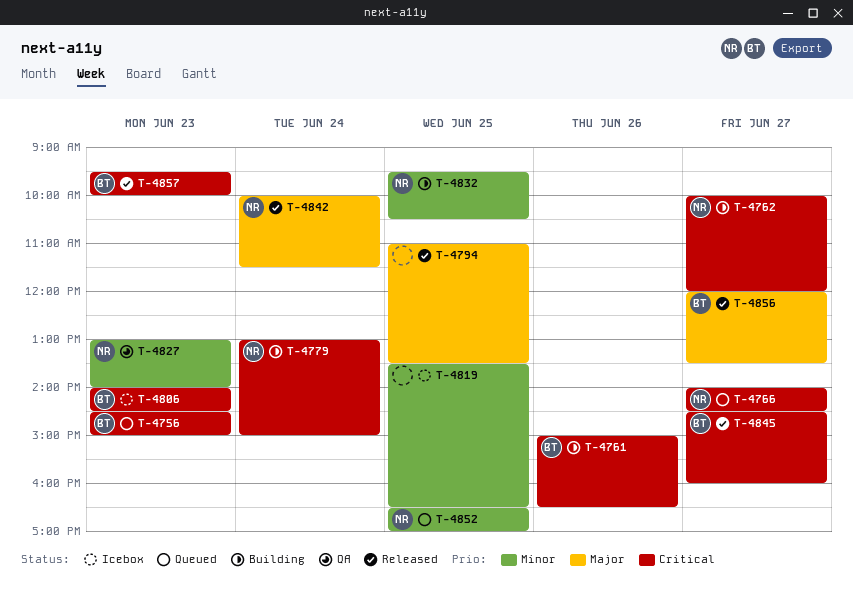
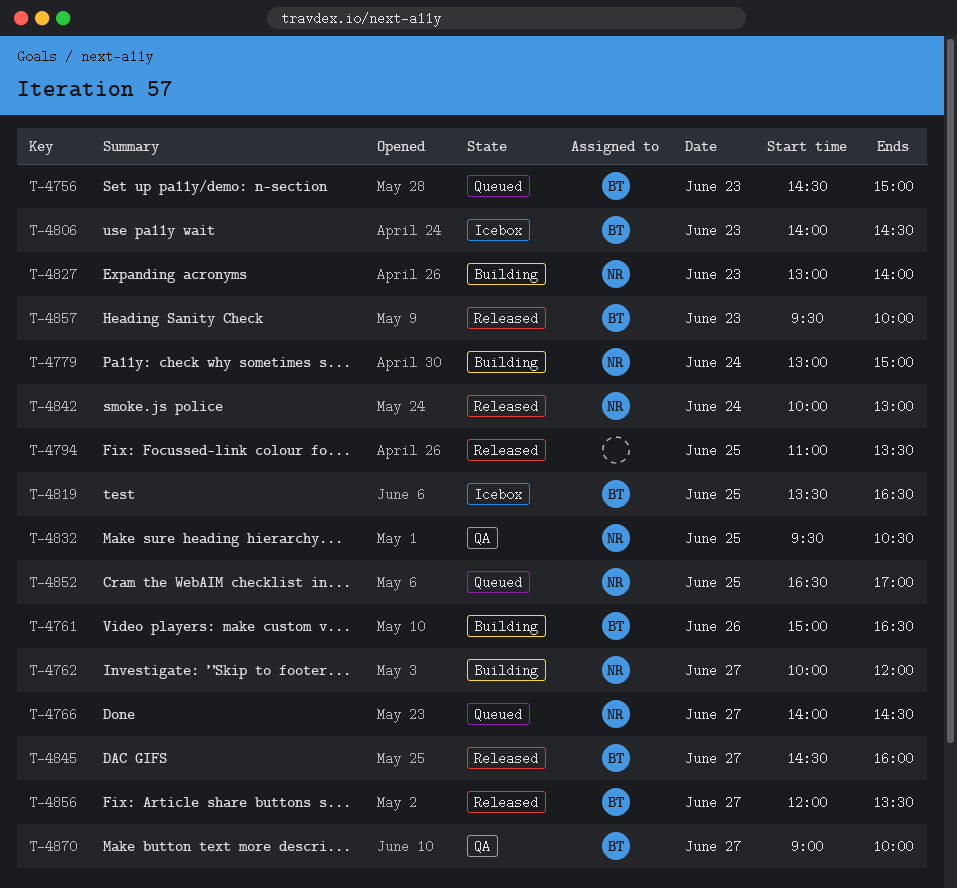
T-4819, owner: none -> BT
T-4827, status: QA -> Building
T-4832, status: Building -> QA
T-4842, ends: 11:30 -> 13:00
T-4870: none -> present

